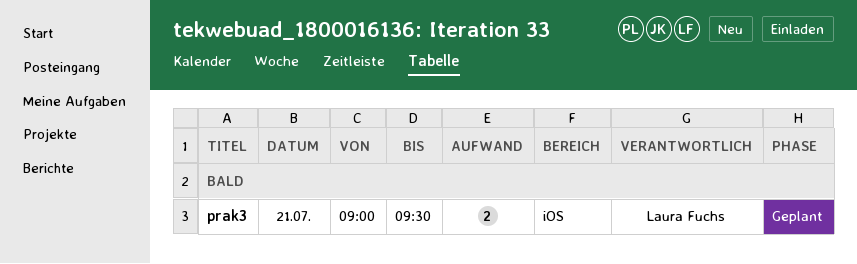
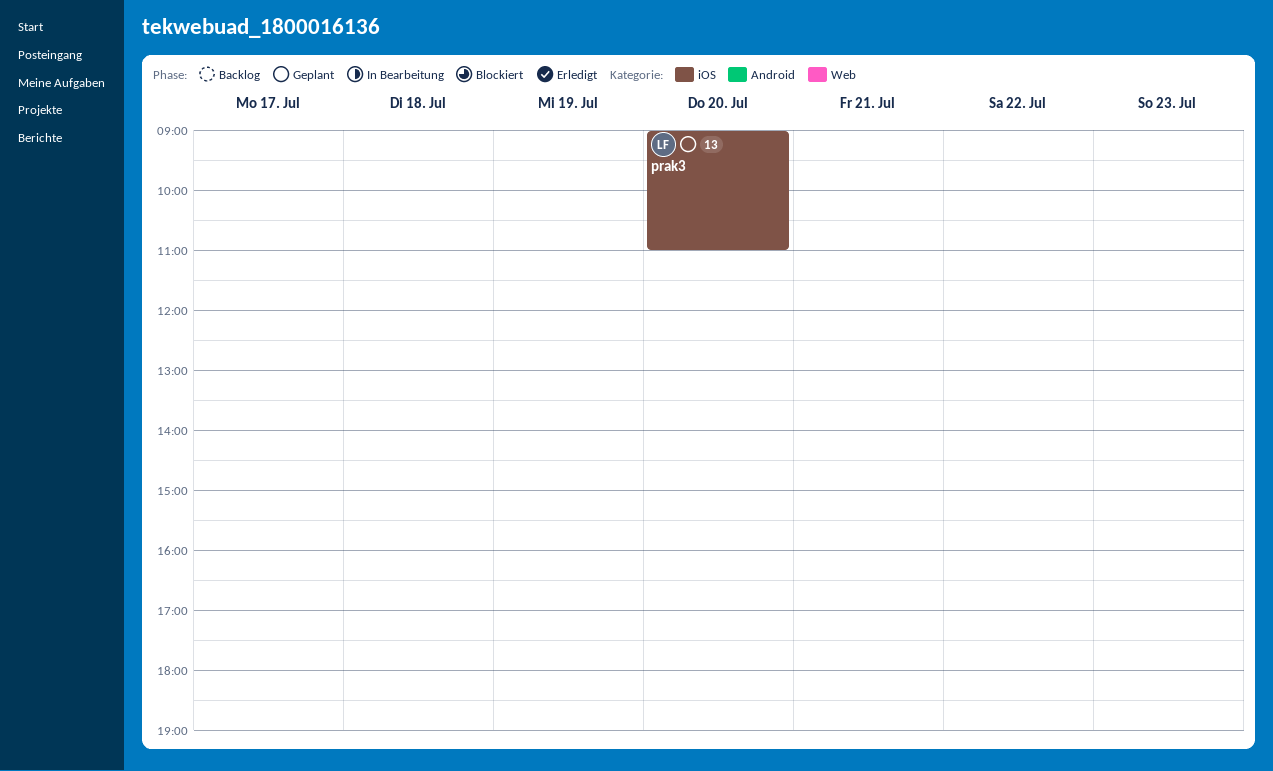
prak3, estimate: 2 -> 13
prak3, day: Jul 21 -> Jul 20
prak3, ends: 09:30 -> 11:00

